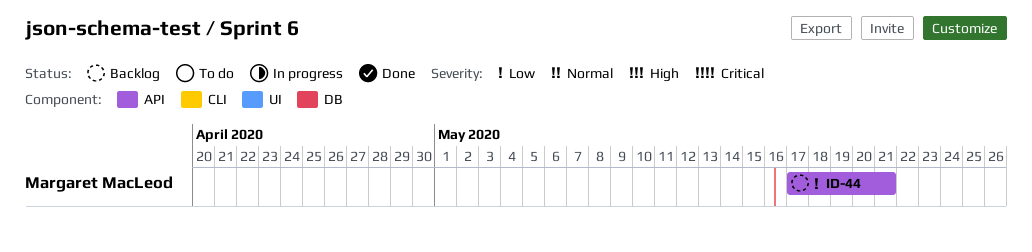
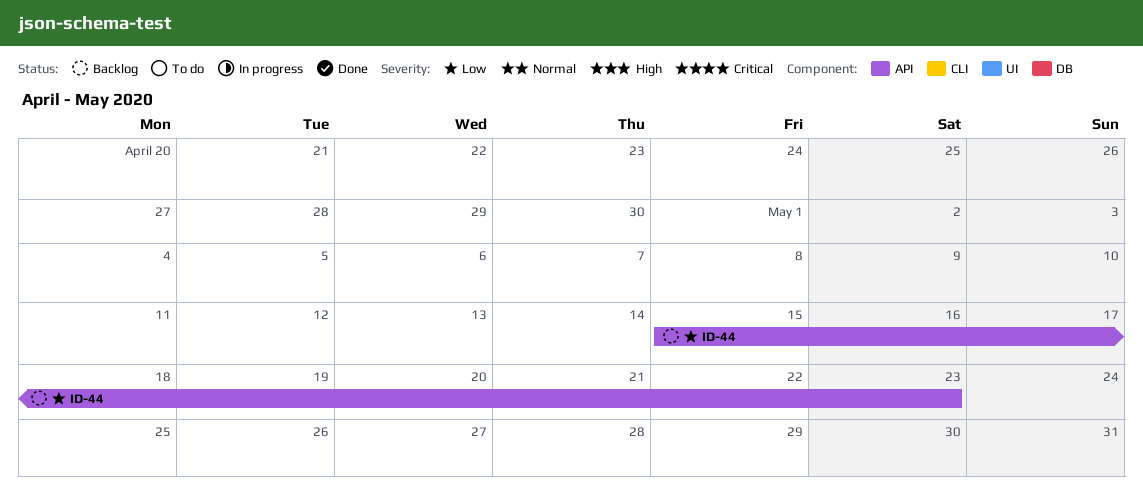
ID-44, start: May 17 -> May 15
ID-44, due: May 21 -> May 23

